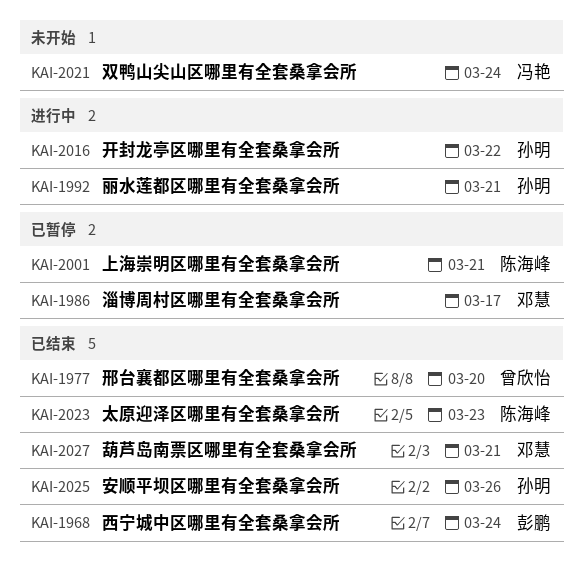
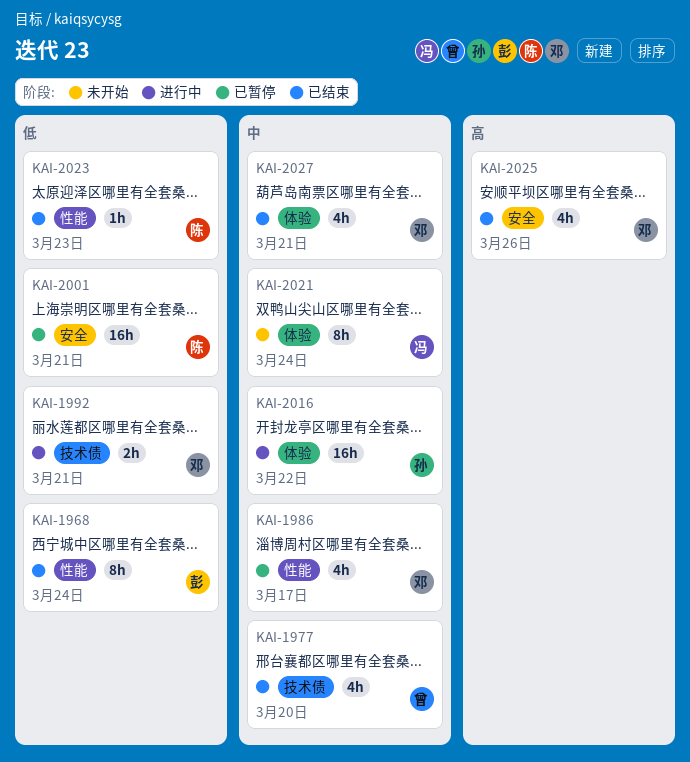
KAI-1992, owner: 孙明 -> 邓慧
KAI-2025, owner: 孙明 -> 邓慧

